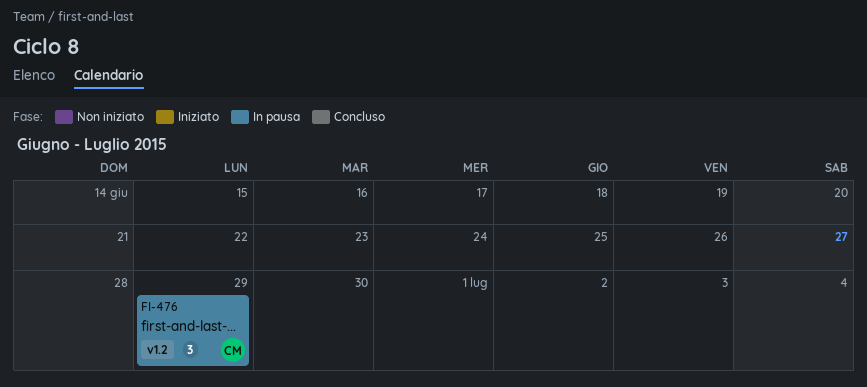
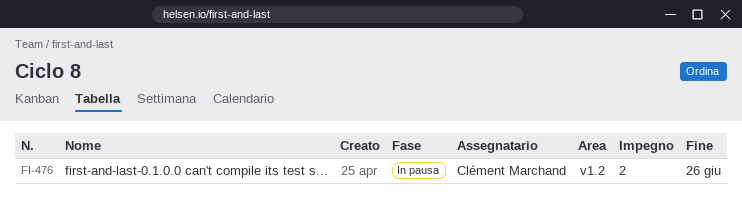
FI-476, estimate: 3 -> 2
FI-476, due: Jun 29 -> Jun 26

